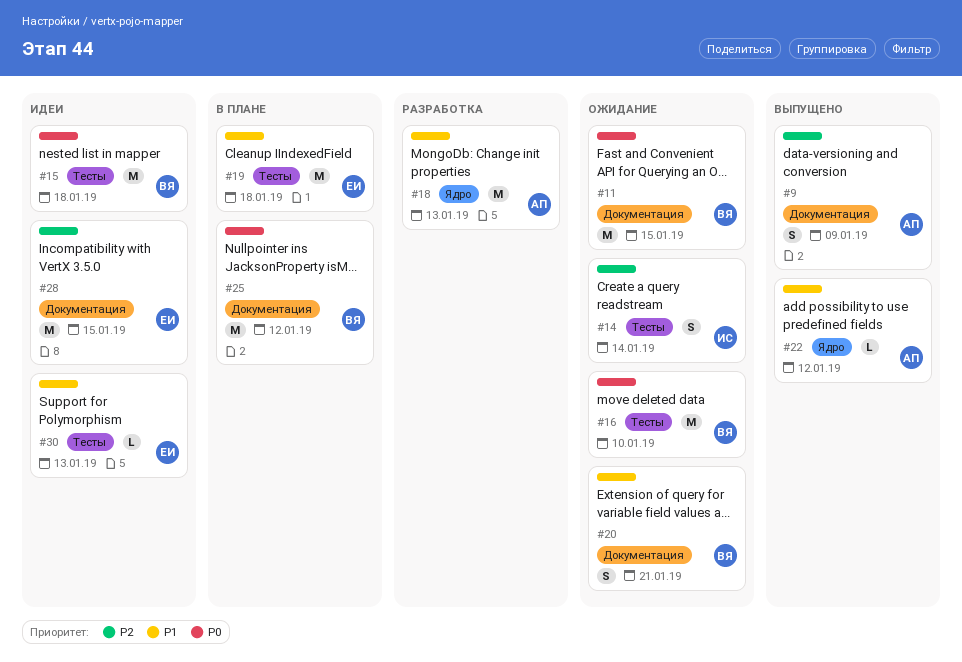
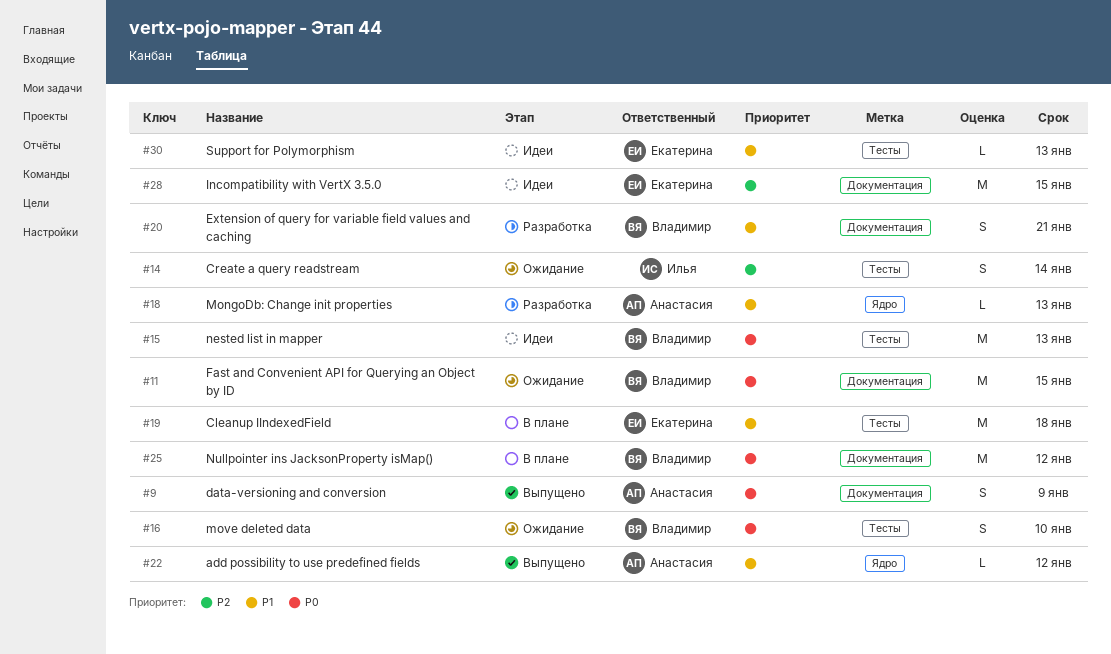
#9, priority: P2 -> P0
#15, due: Jan 18 -> Jan 13
#16, estimate: M -> S
#18, estimate: M -> L
#20, status: Ожидание -> Разработка

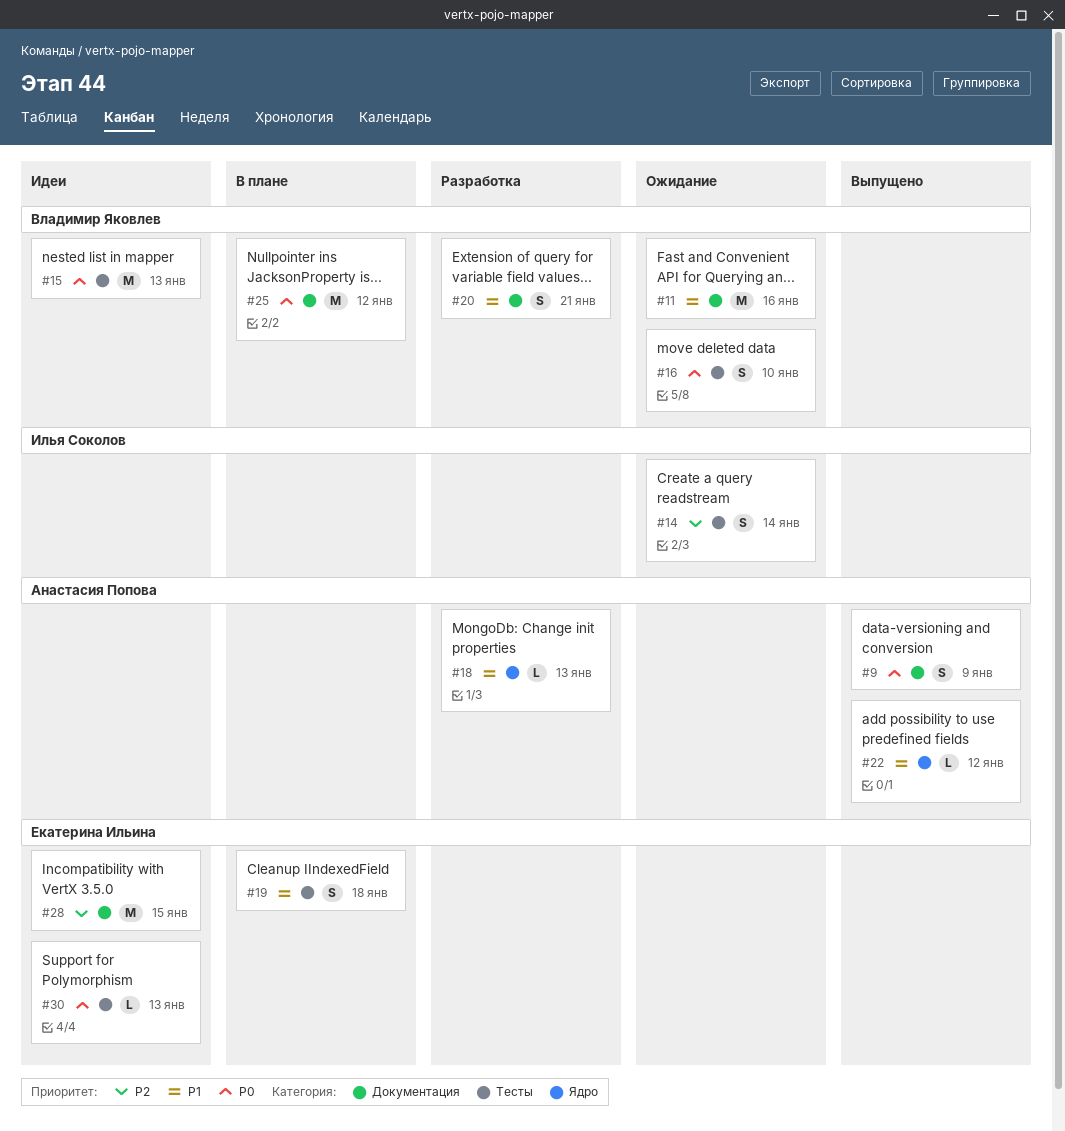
#11, priority: P0 -> P1
#11, due: Jan 15 -> Jan 16
#19, estimate: M -> S
#30, priority: P1 -> P0

